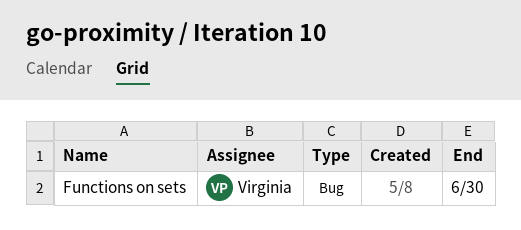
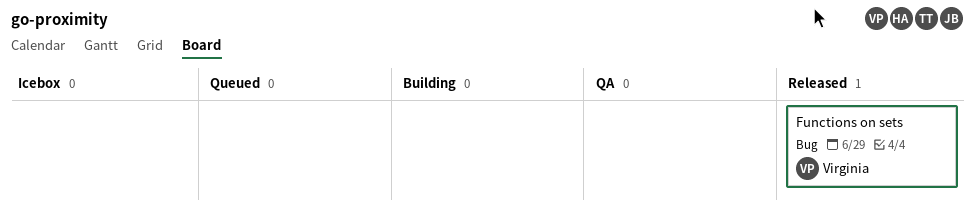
Functions on sets, due: Jun 30 -> Jun 29

